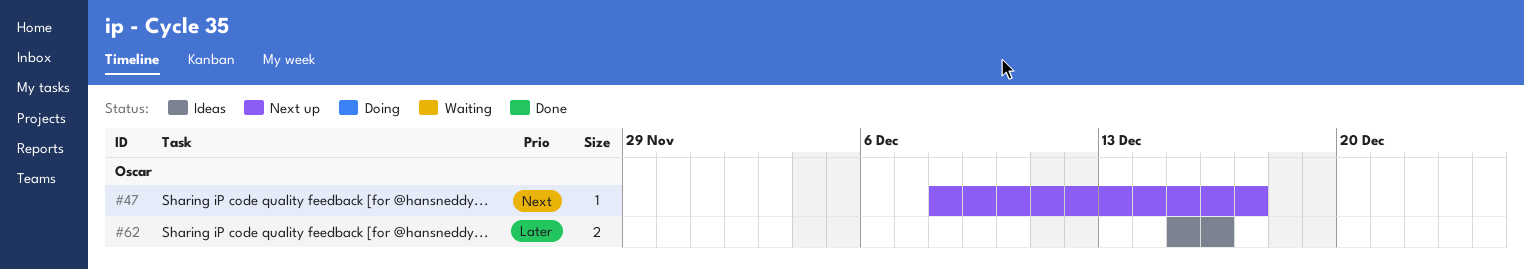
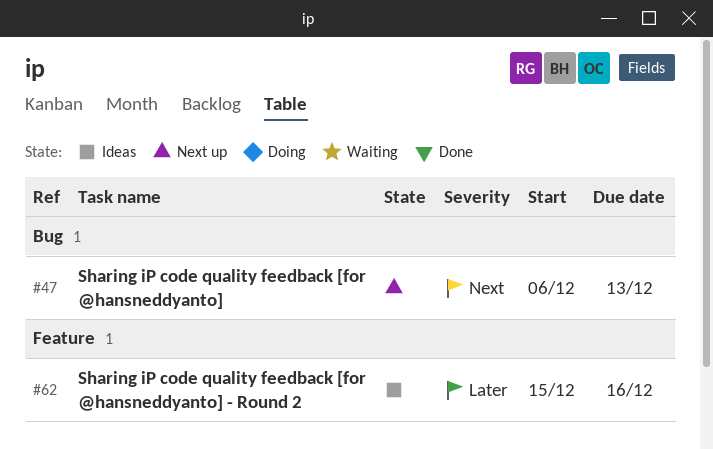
#47, start: Dec 8 -> Dec 6
#47, due: Dec 17 -> Dec 13

